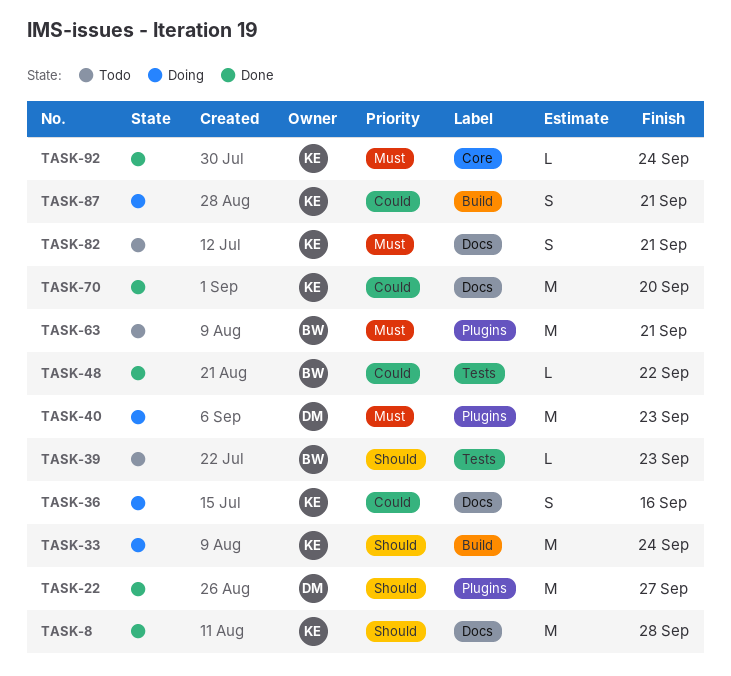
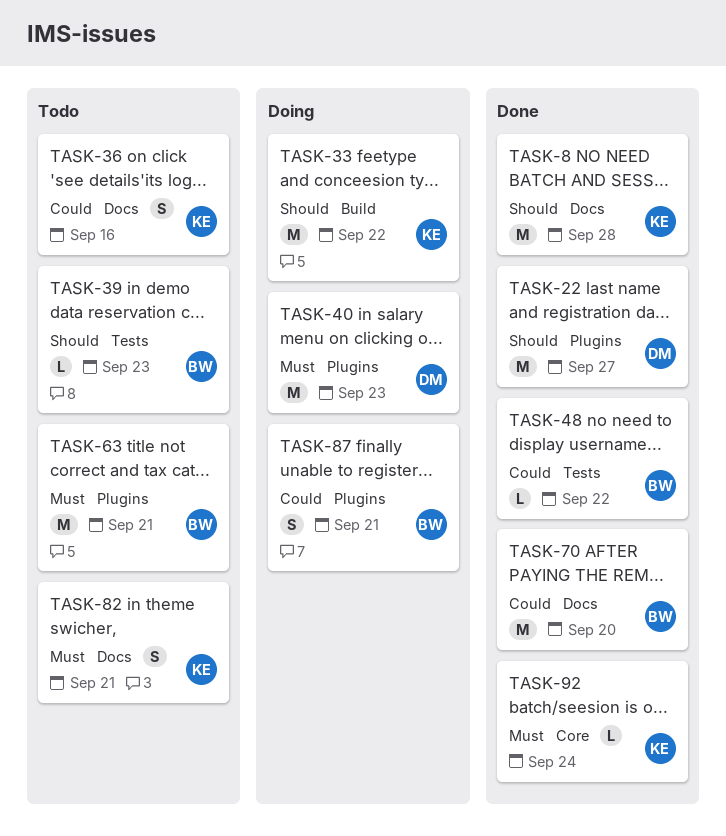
TASK-33, due: Sep 24 -> Sep 22
TASK-36, status: Doing -> Todo
TASK-70, owner: KE -> BW
TASK-87, owner: KE -> BW
TASK-87, label: Build -> Plugins

